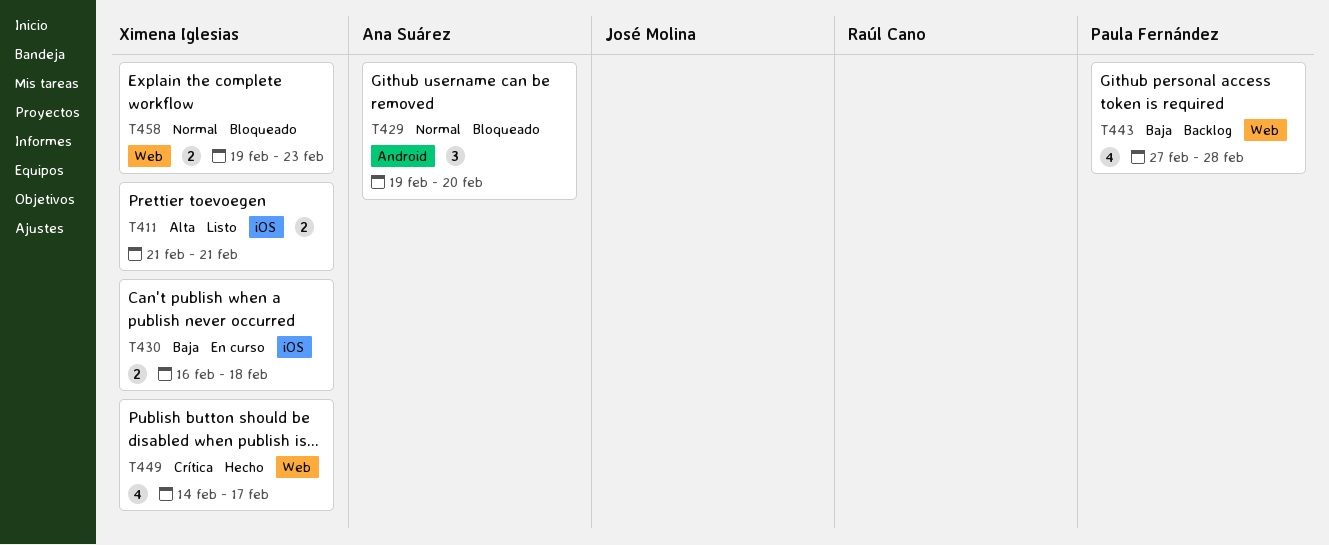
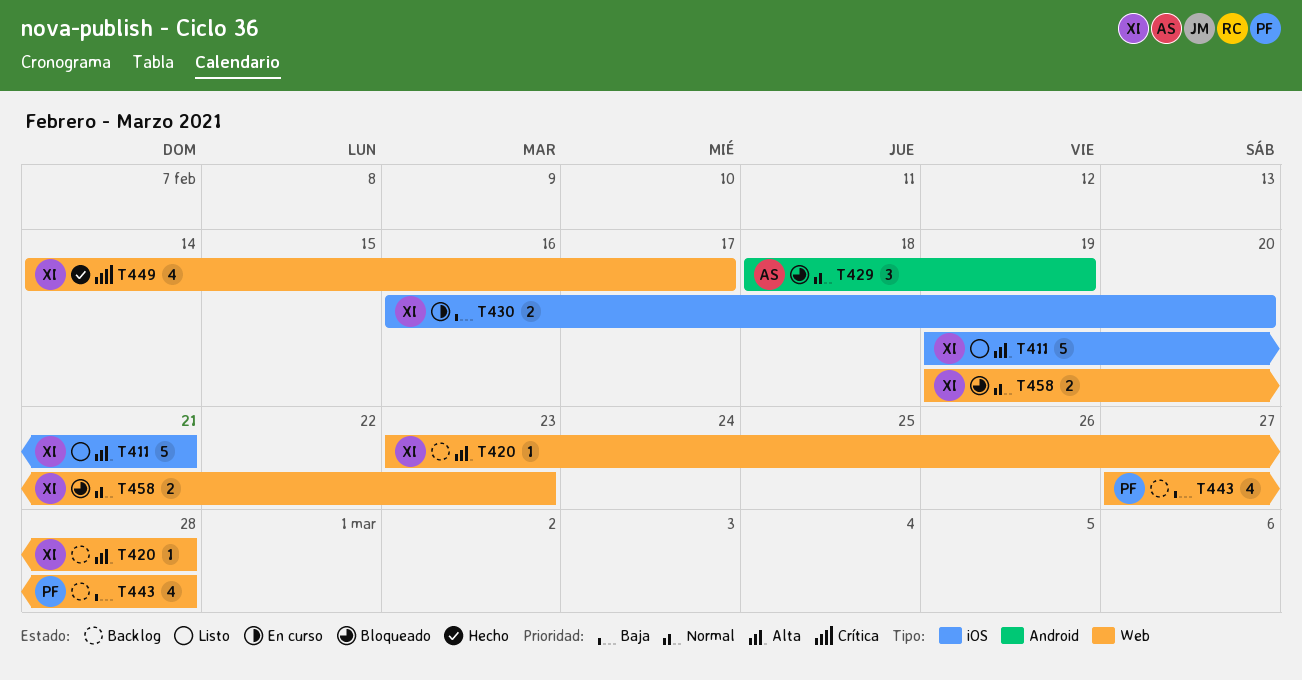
T411, estimate: 2 -> 5
T411, start: Feb 21 -> Feb 19
T420: none -> present
T429, start: Feb 19 -> Feb 18
T429, due: Feb 20 -> Feb 19
T430, due: Feb 18 -> Feb 20

